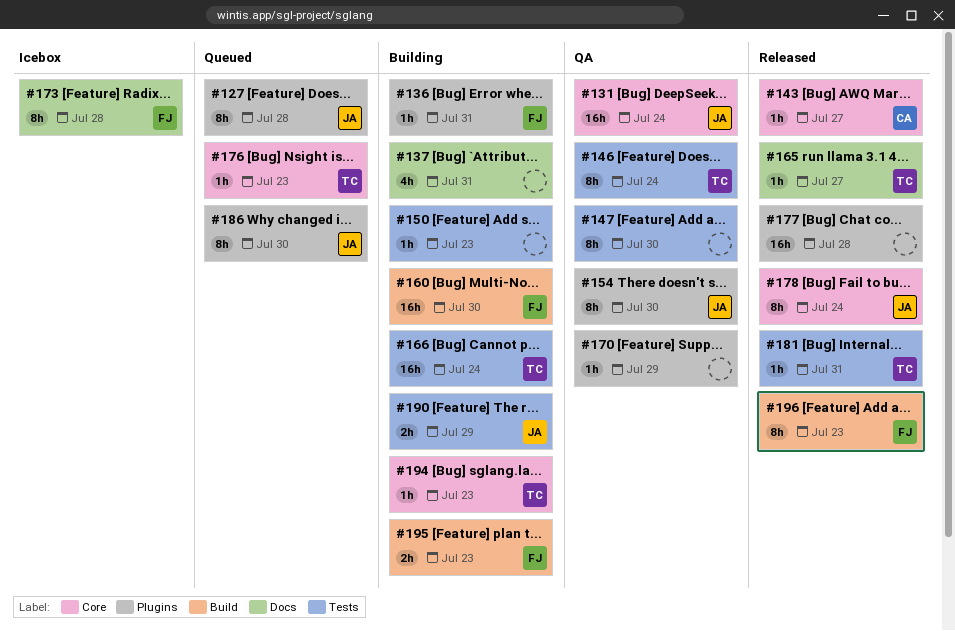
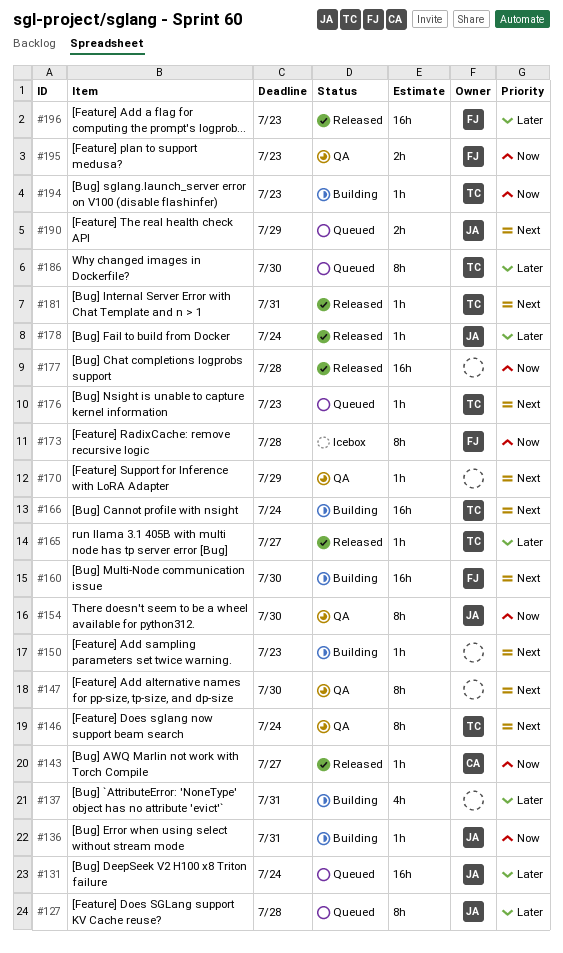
#131, status: QA -> Queued
#136, owner: FJ -> JA
#178, estimate: 8h -> 1h
#186, owner: JA -> TC
#190, status: Building -> Queued
#195, status: Building -> QA
#196, estimate: 8h -> 16h

